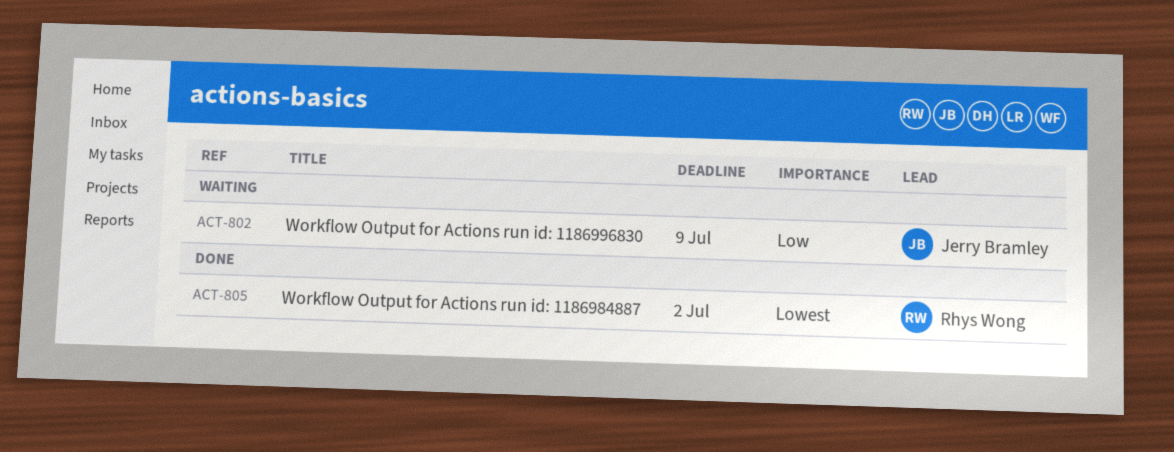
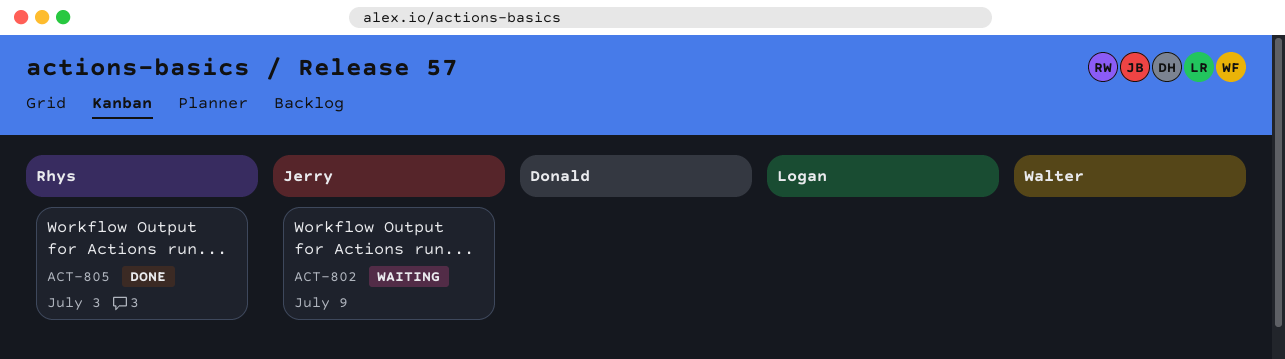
ACT-805, due: Jul 2 -> Jul 3

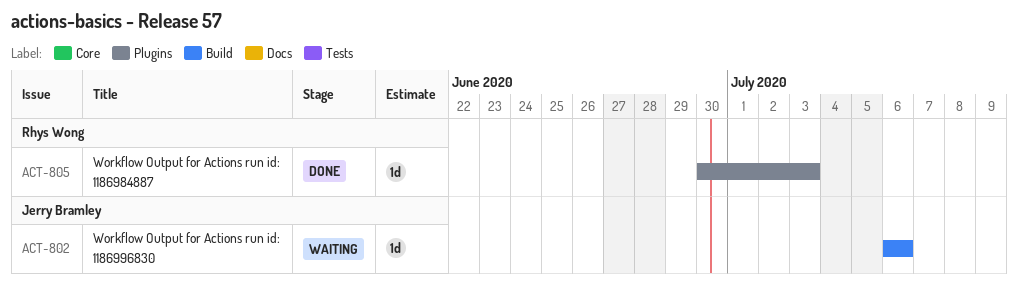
ACT-802, due: Jul 9 -> Jul 6

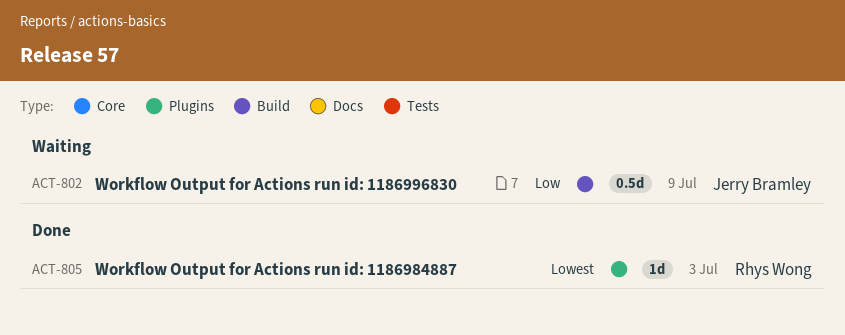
ACT-802, estimate: 1d -> 0.5d
ACT-802, due: Jul 6 -> Jul 9

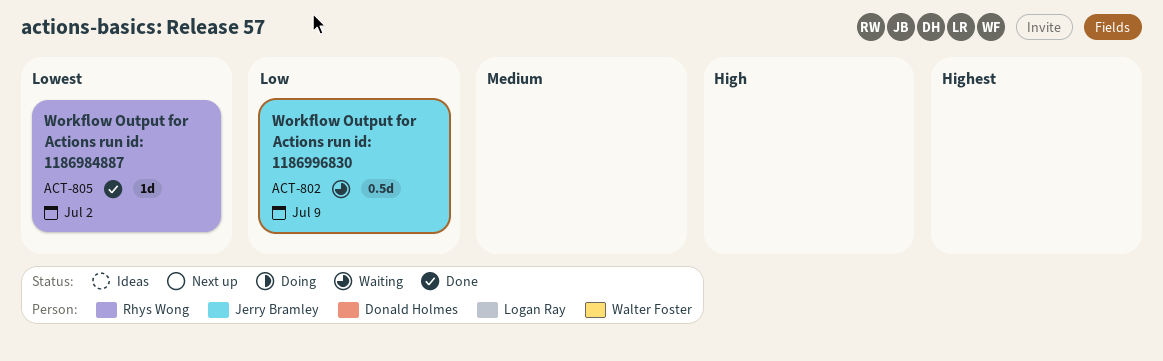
ACT-805, due: Jul 3 -> Jul 2

